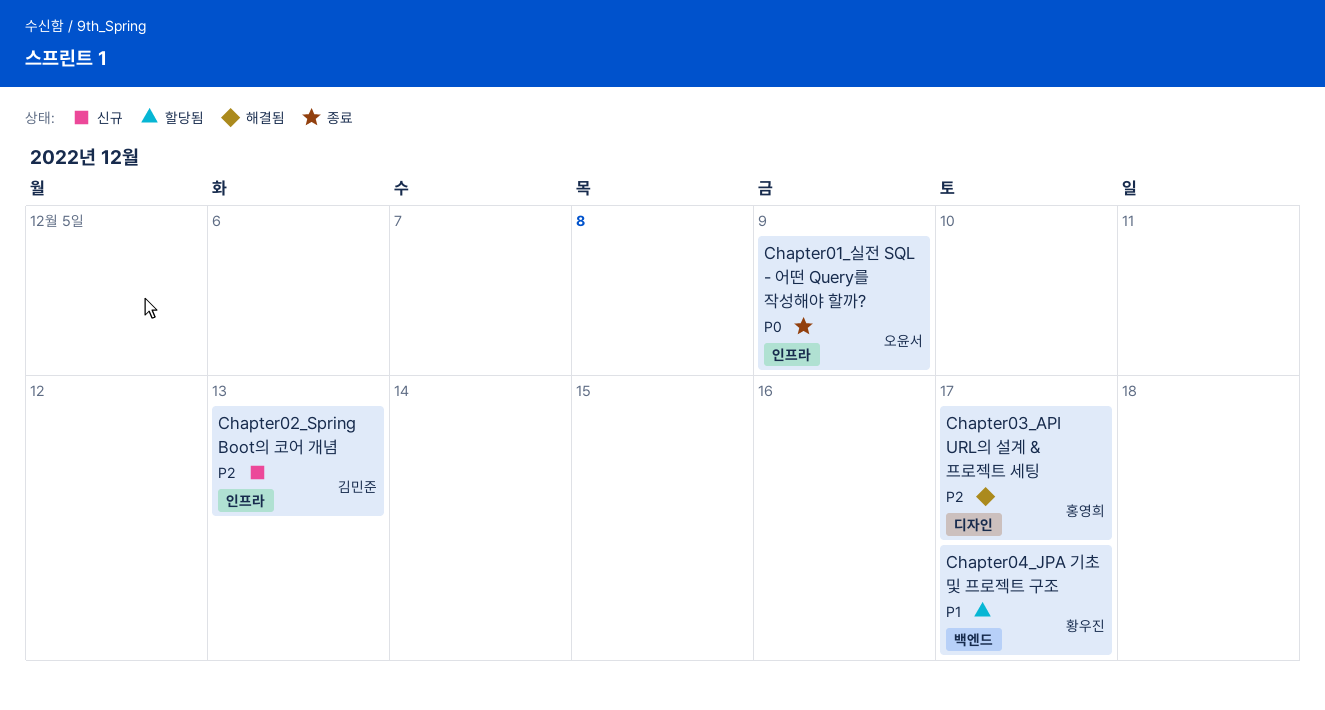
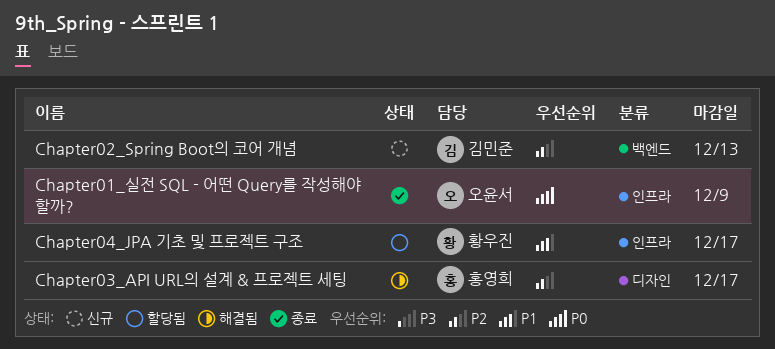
Chapter02_Spring Boot의 코어 개념, label: 인프라 -> 백엔드
Chapter04_JPA 기초 및 프로젝트 구조, label: 백엔드 -> 인프라

